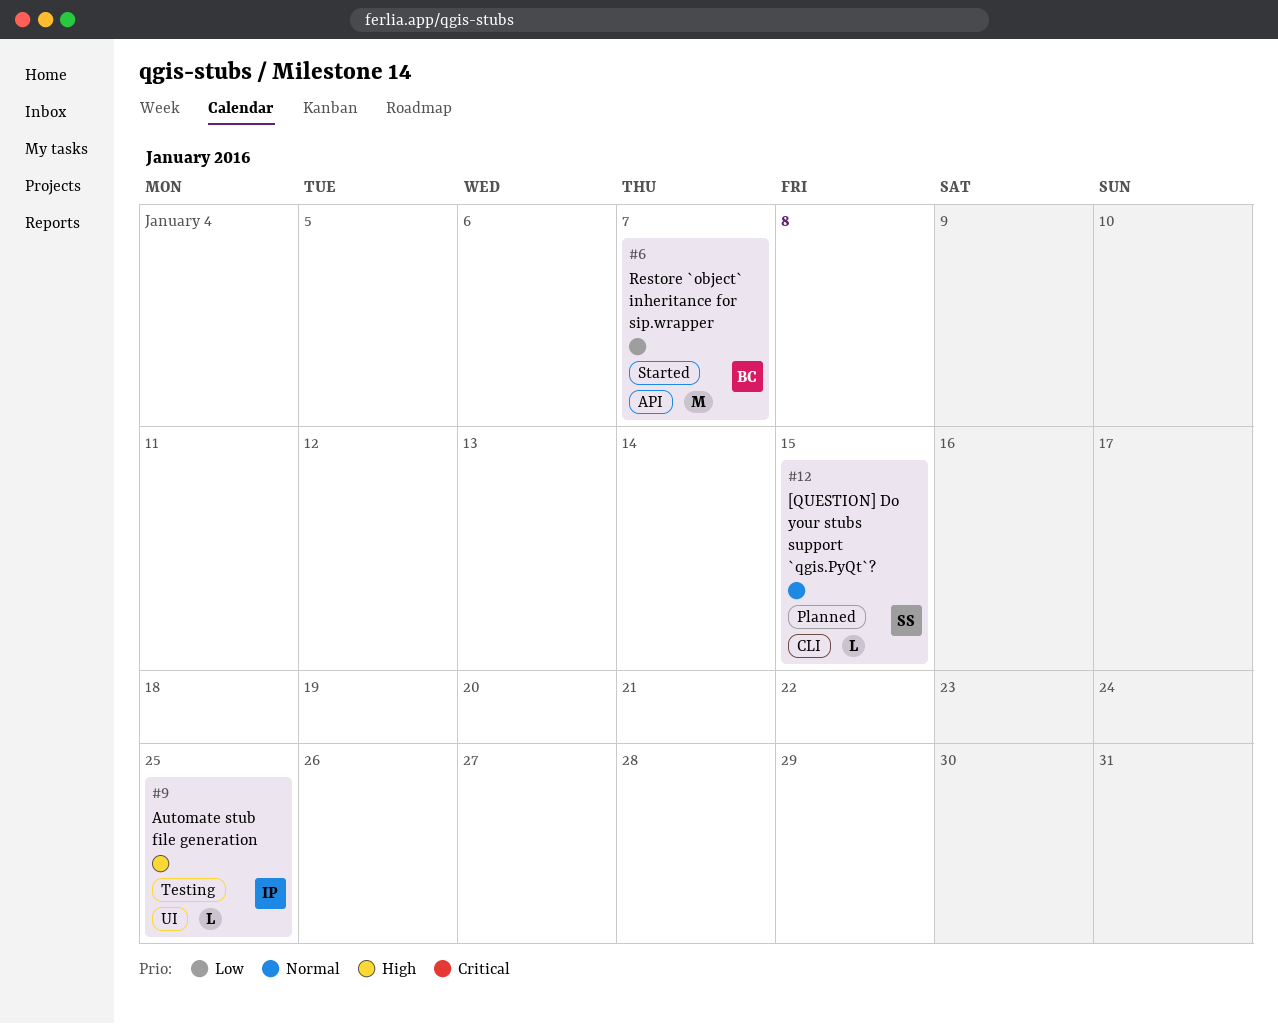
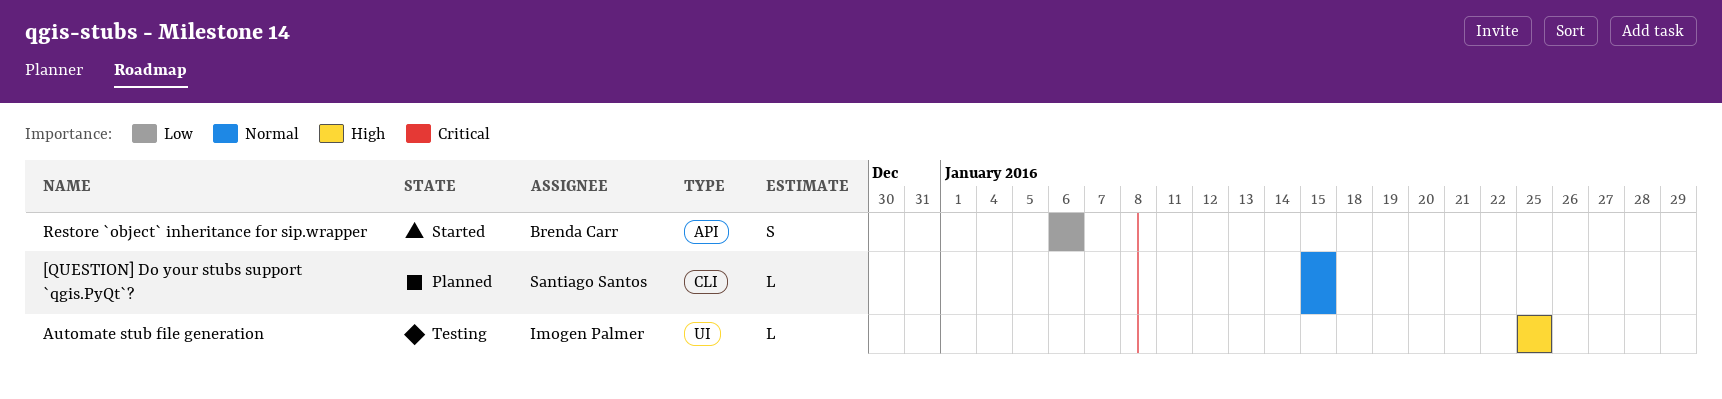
Restore `object` inheritance for sip.wrapper, estimate: M -> S
Restore `object` inheritance for sip.wrapper, due: Jan 7 -> Jan 6

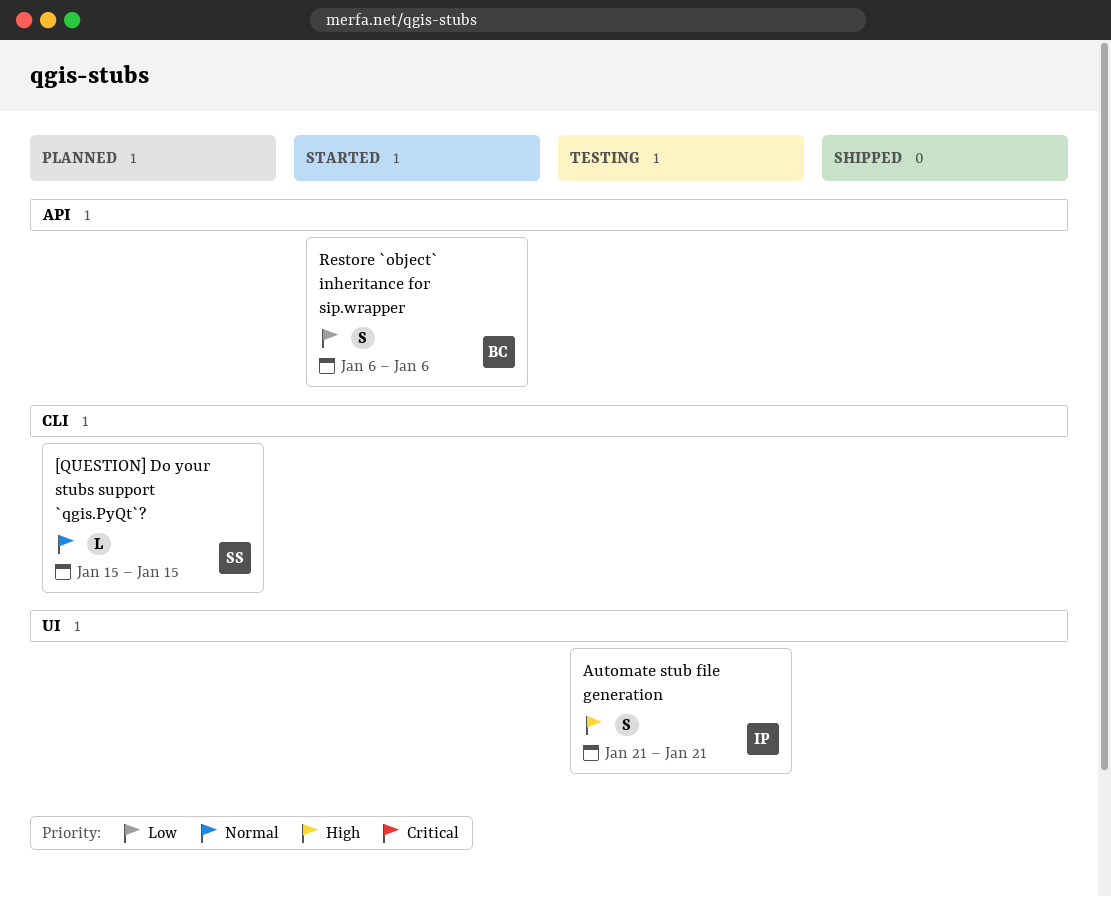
Automate stub file generation, estimate: L -> S
Automate stub file generation, start: Jan 25 -> Jan 21
Automate stub file generation, due: Jan 25 -> Jan 21

